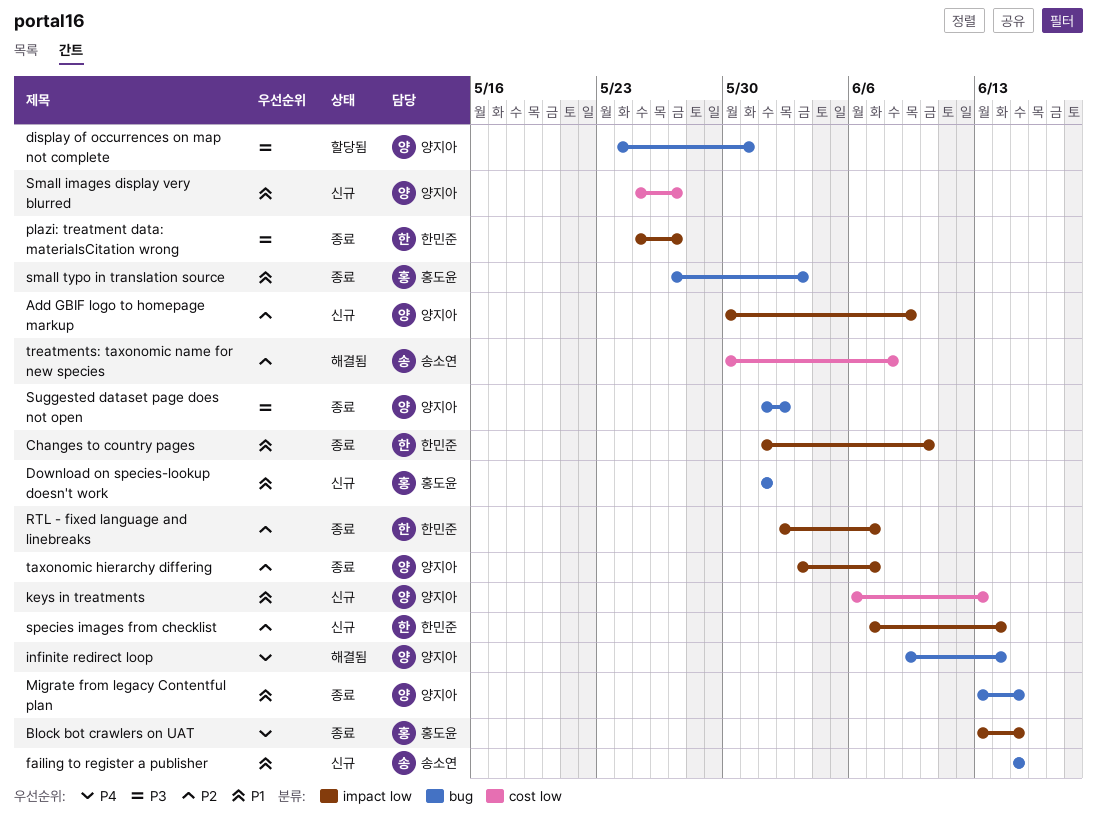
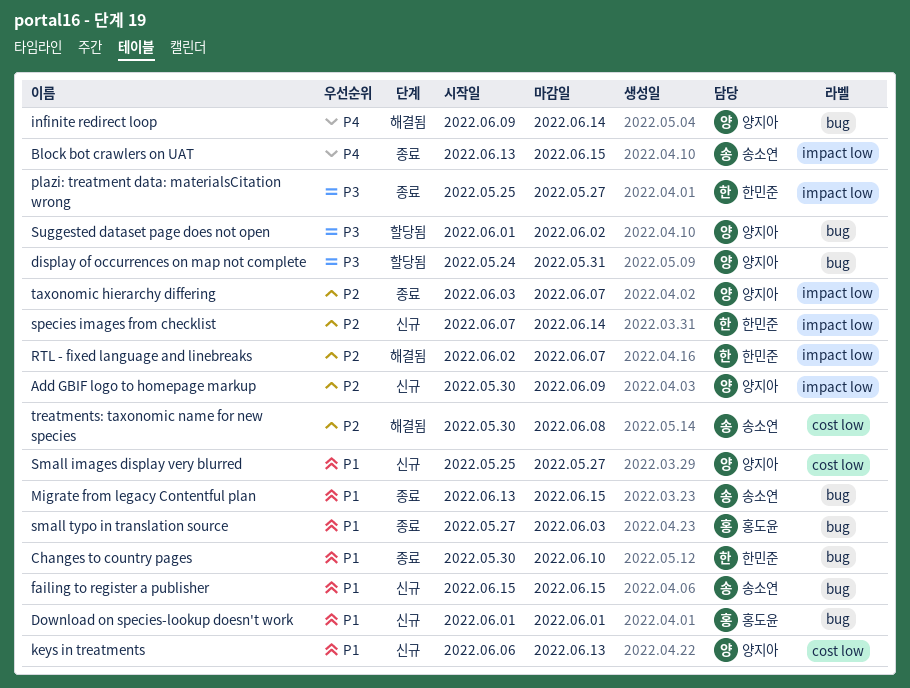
Block bot crawlers on UAT, owner: 홍도윤 -> 송소연
Changes to country pages, label: impact low -> bug
Changes to country pages, start: Jun 1 -> May 30
Migrate from legacy Contentful plan, owner: 양지아 -> 송소연
RTL - fixed language and linebreaks, status: 종료 -> 해결됨
Suggested dataset page does not open, status: 종료 -> 할당됨

